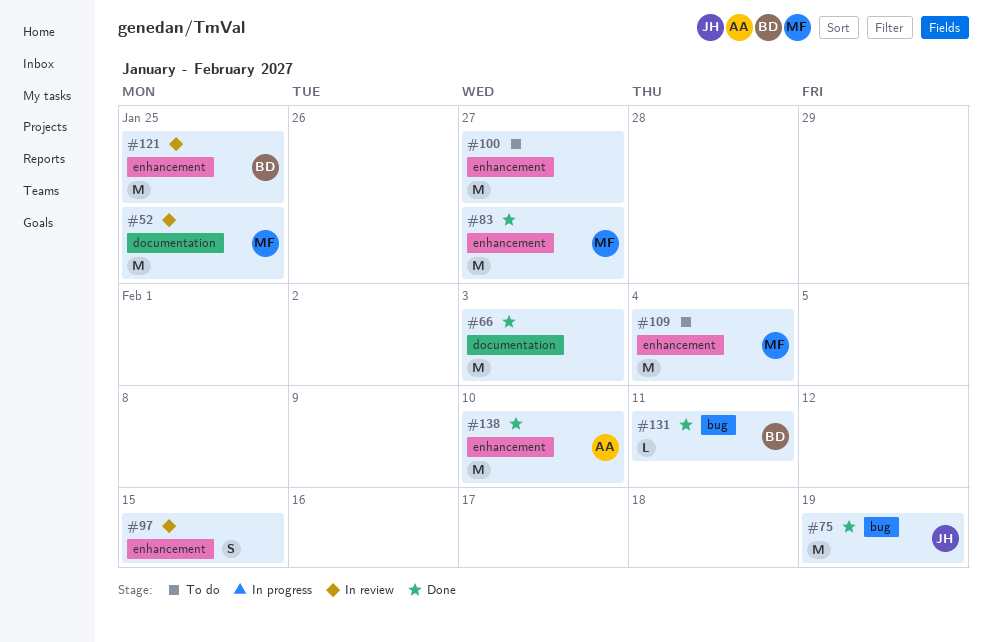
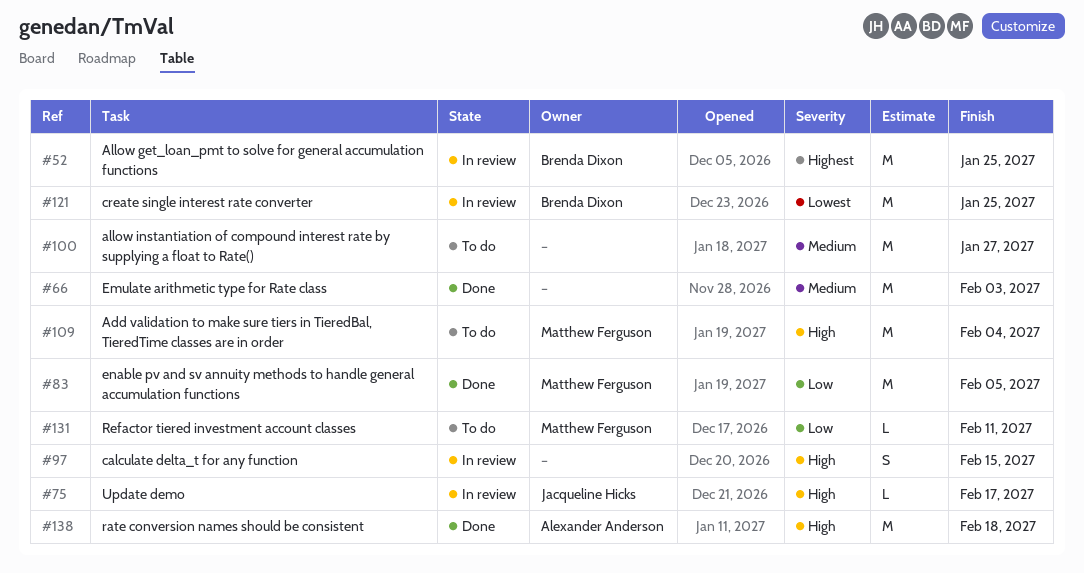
#52, owner: Matthew Ferguson -> Brenda Dixon
#75, status: Done -> In review
#75, estimate: M -> L
#75, due: Feb 19 -> Feb 17
#83, due: Jan 27 -> Feb 5
#131, status: Done -> To do
#131, owner: Brenda Dixon -> Matthew Ferguson
#138, due: Feb 10 -> Feb 18

